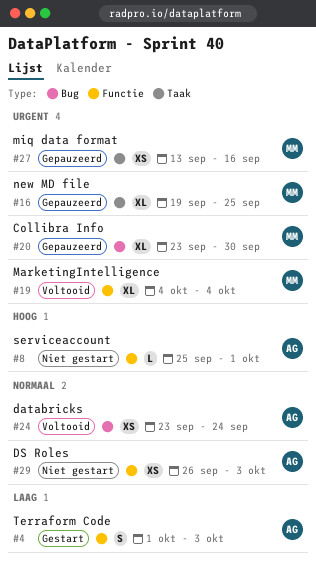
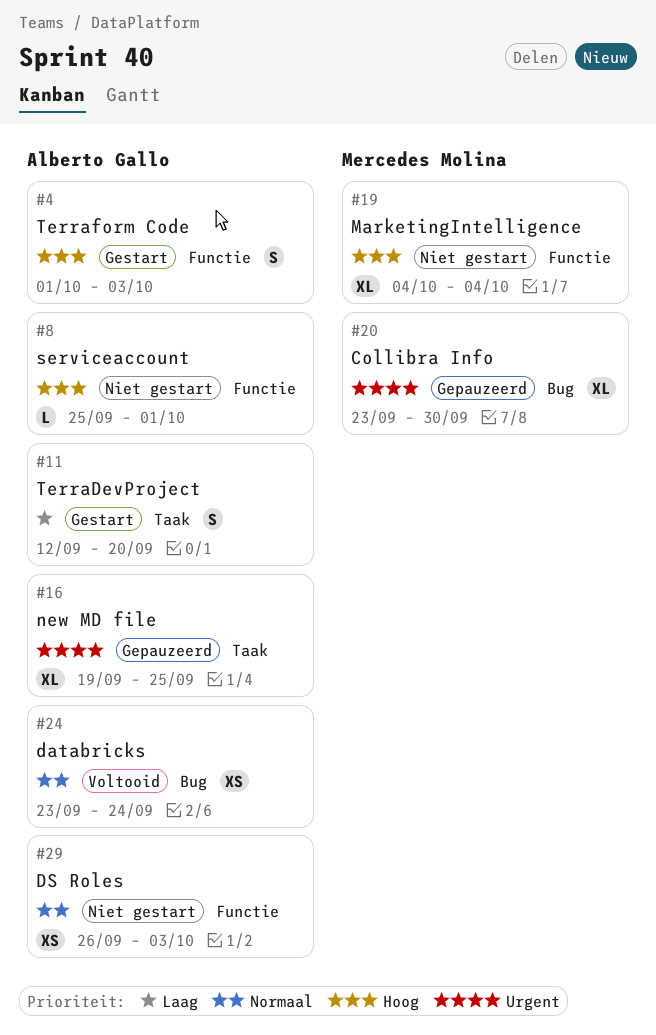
#4, priority: Laag -> Hoog
#11: none -> present
#16, owner: Mercedes Molina -> Alberto Gallo
#19, status: Voltooid -> Niet gestart
#19, priority: Urgent -> Hoog
#27: present -> none

